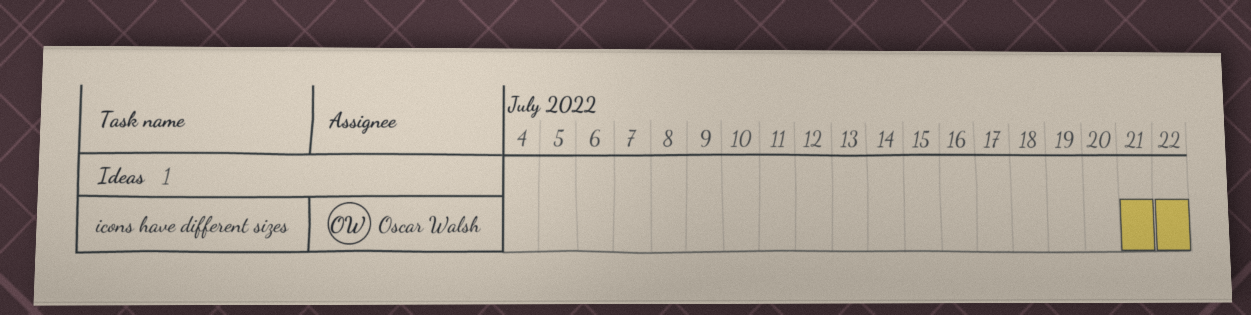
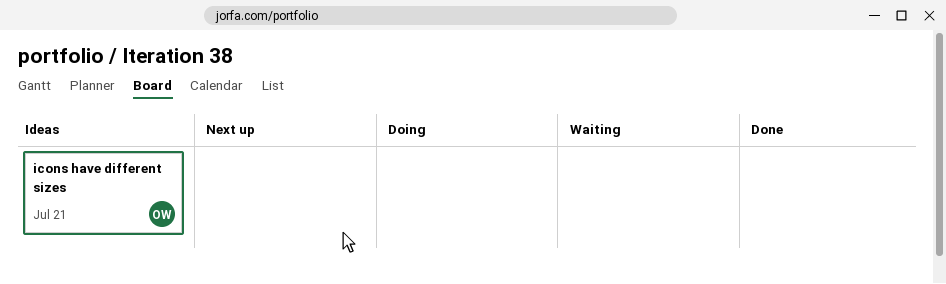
icons have different sizes, due: Jul 22 -> Jul 21

